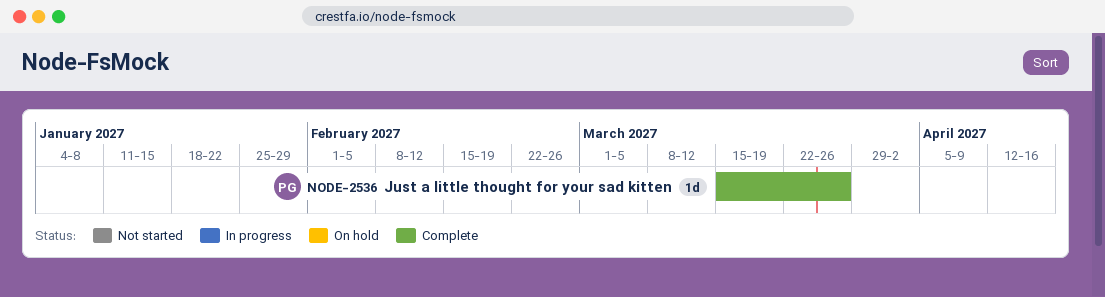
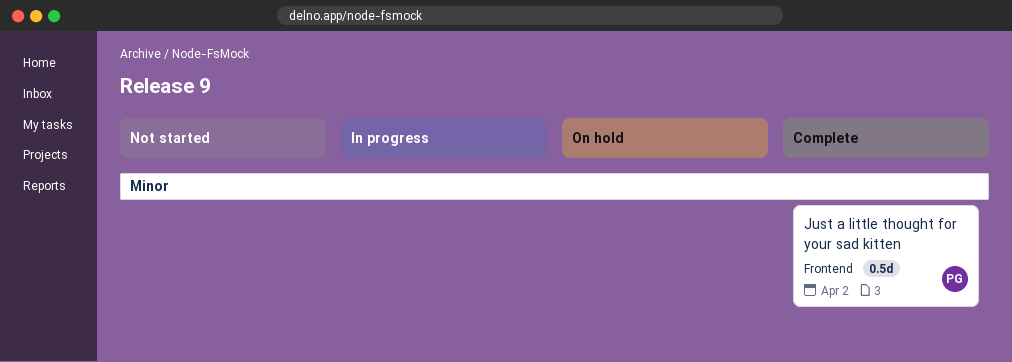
Just a little thought for your sad kitten, estimate: 1d -> 0.5d
Just a little thought for your sad kitten, due: Mar 26 -> Apr 2

